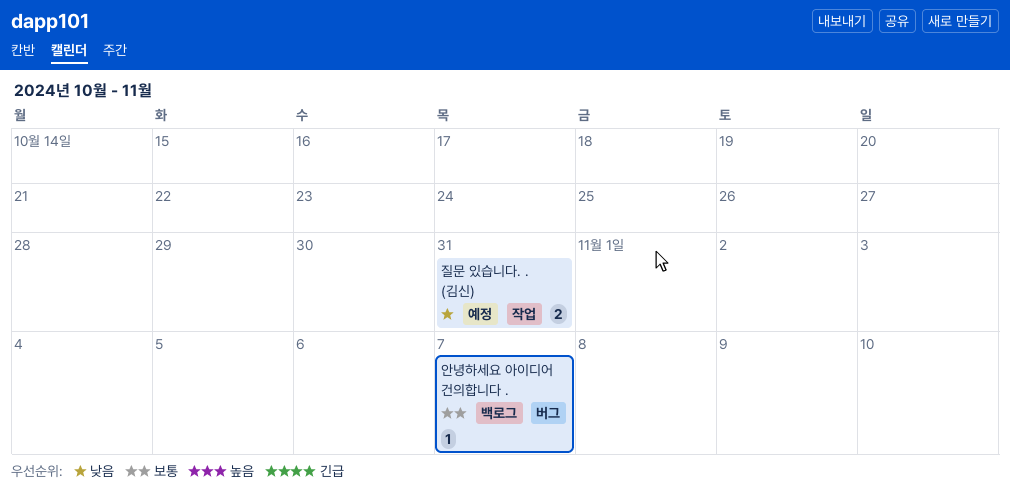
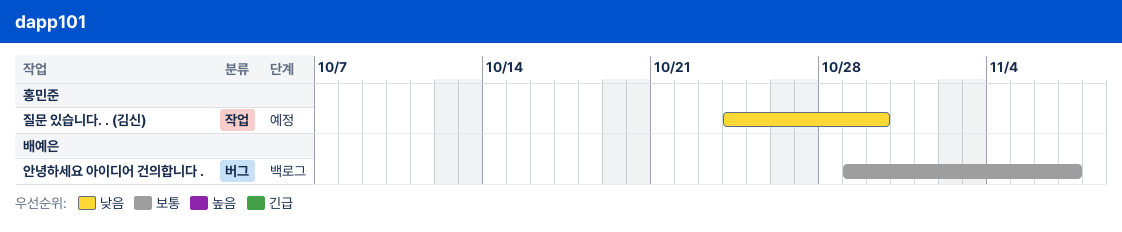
질문 있습니다. . (김신), due: Oct 31 -> Oct 30

